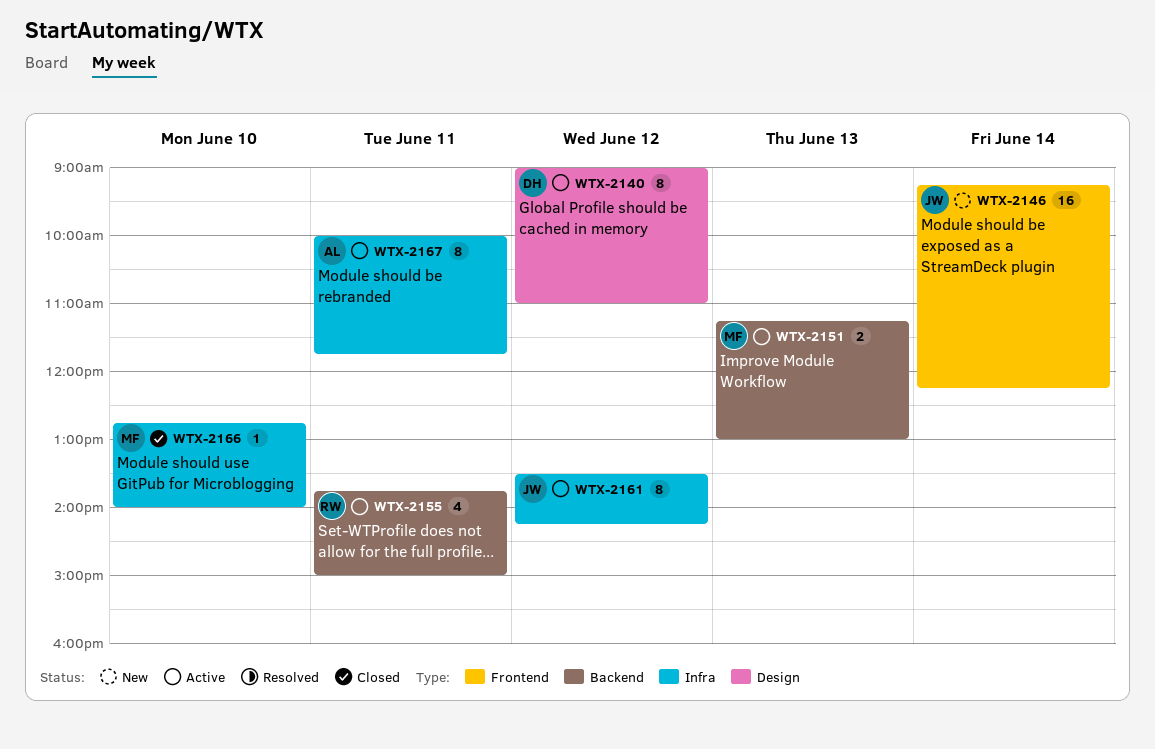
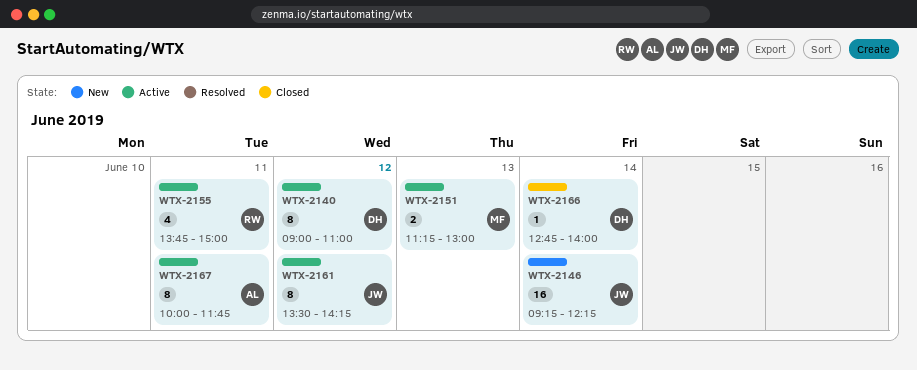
WTX-2166, owner: MF -> DH
WTX-2166, day: Jun 10 -> Jun 14

